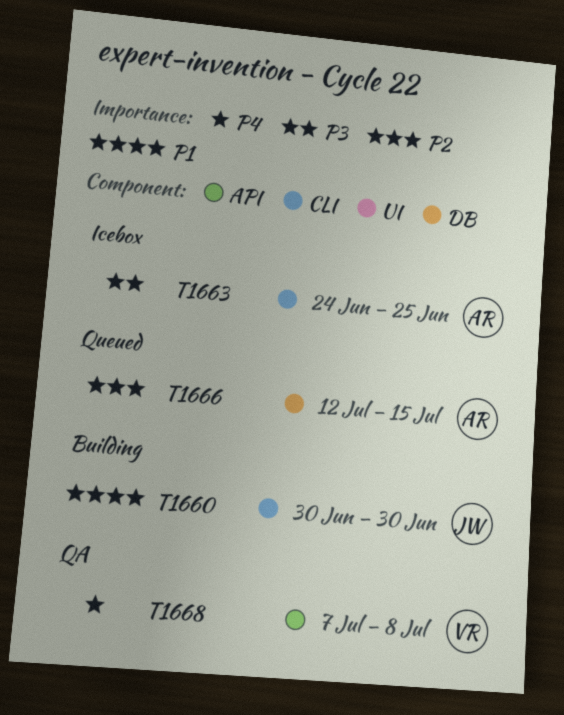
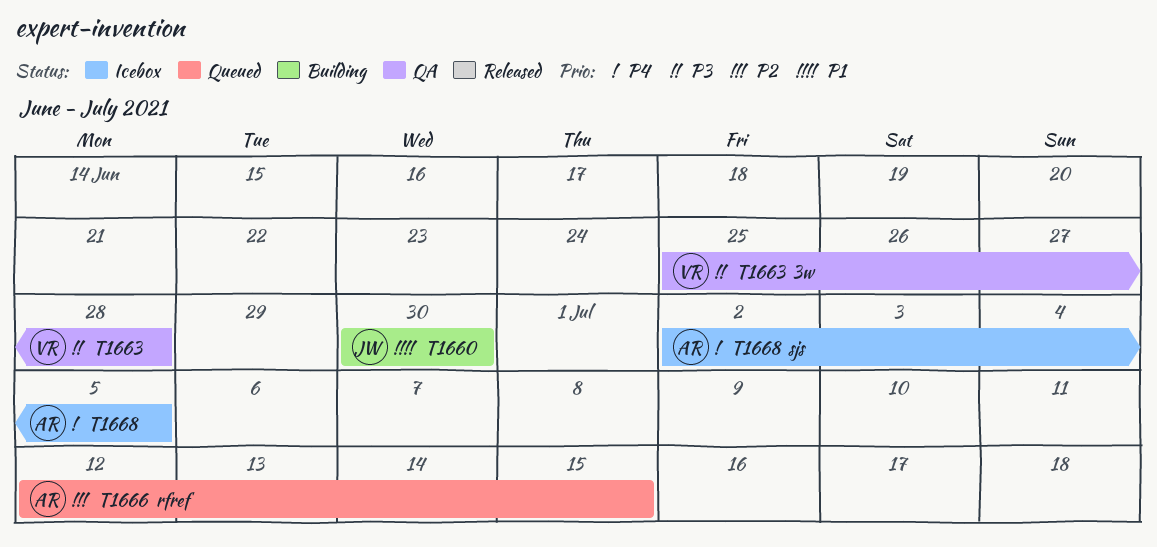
T1663, status: Icebox -> QA
T1663, owner: AR -> VR
T1663, start: Jun 24 -> Jun 25
T1663, due: Jun 25 -> Jun 28
T1668, status: QA -> Icebox
T1668, owner: VR -> AR
T1668, start: Jul 7 -> Jul 2
T1668, due: Jul 8 -> Jul 5

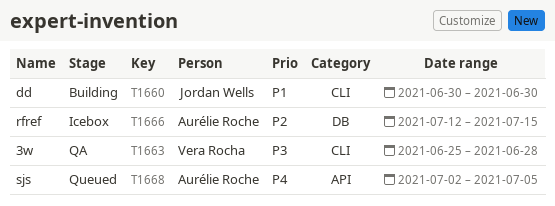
T1666, status: Queued -> Icebox
T1668, status: Icebox -> Queued

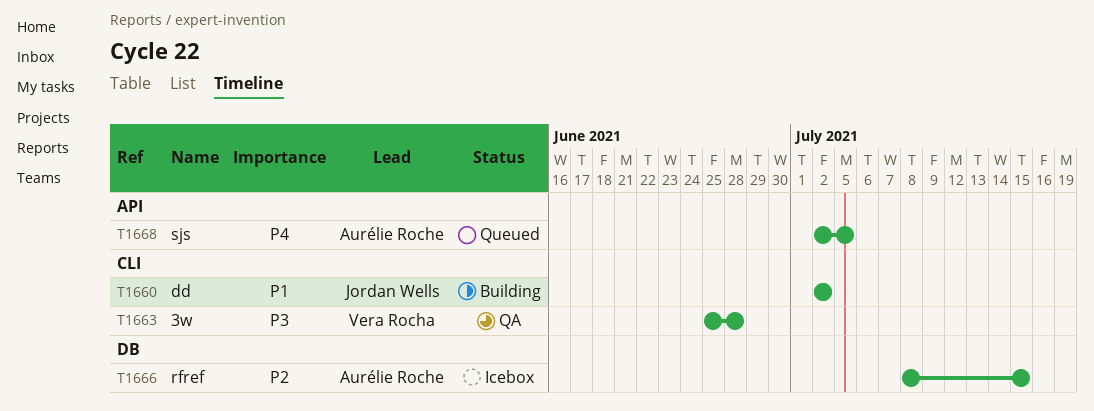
T1660, start: Jun 30 -> Jul 2
T1660, due: Jun 30 -> Jul 2
T1666, start: Jul 12 -> Jul 8

